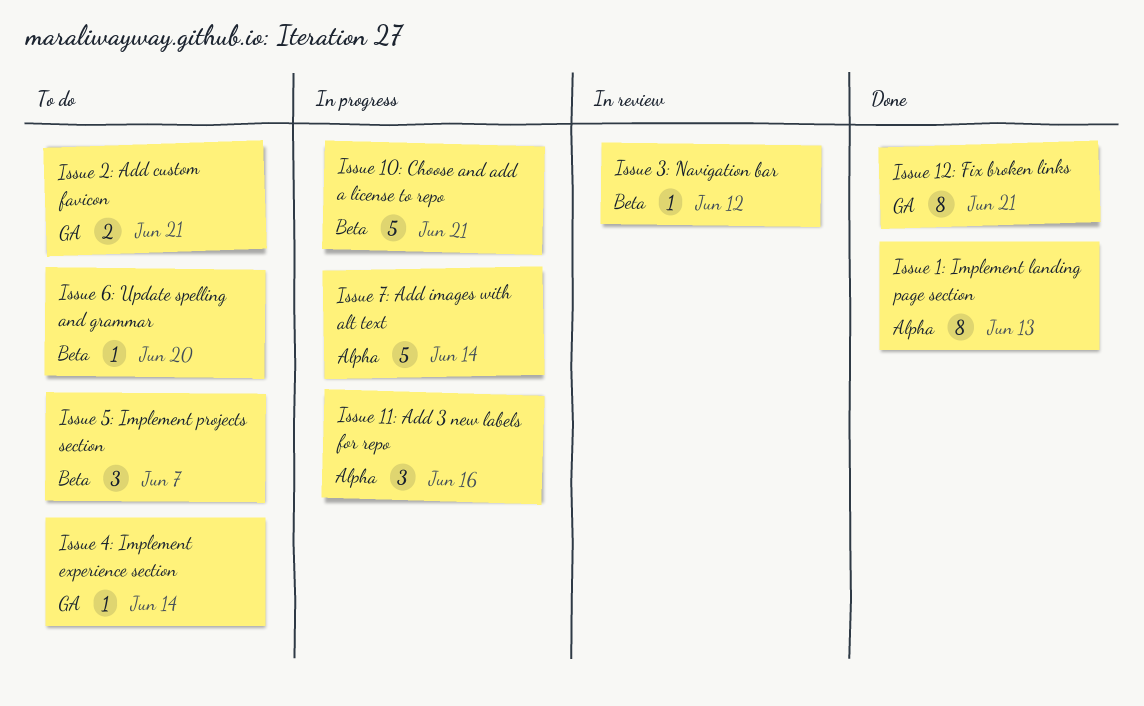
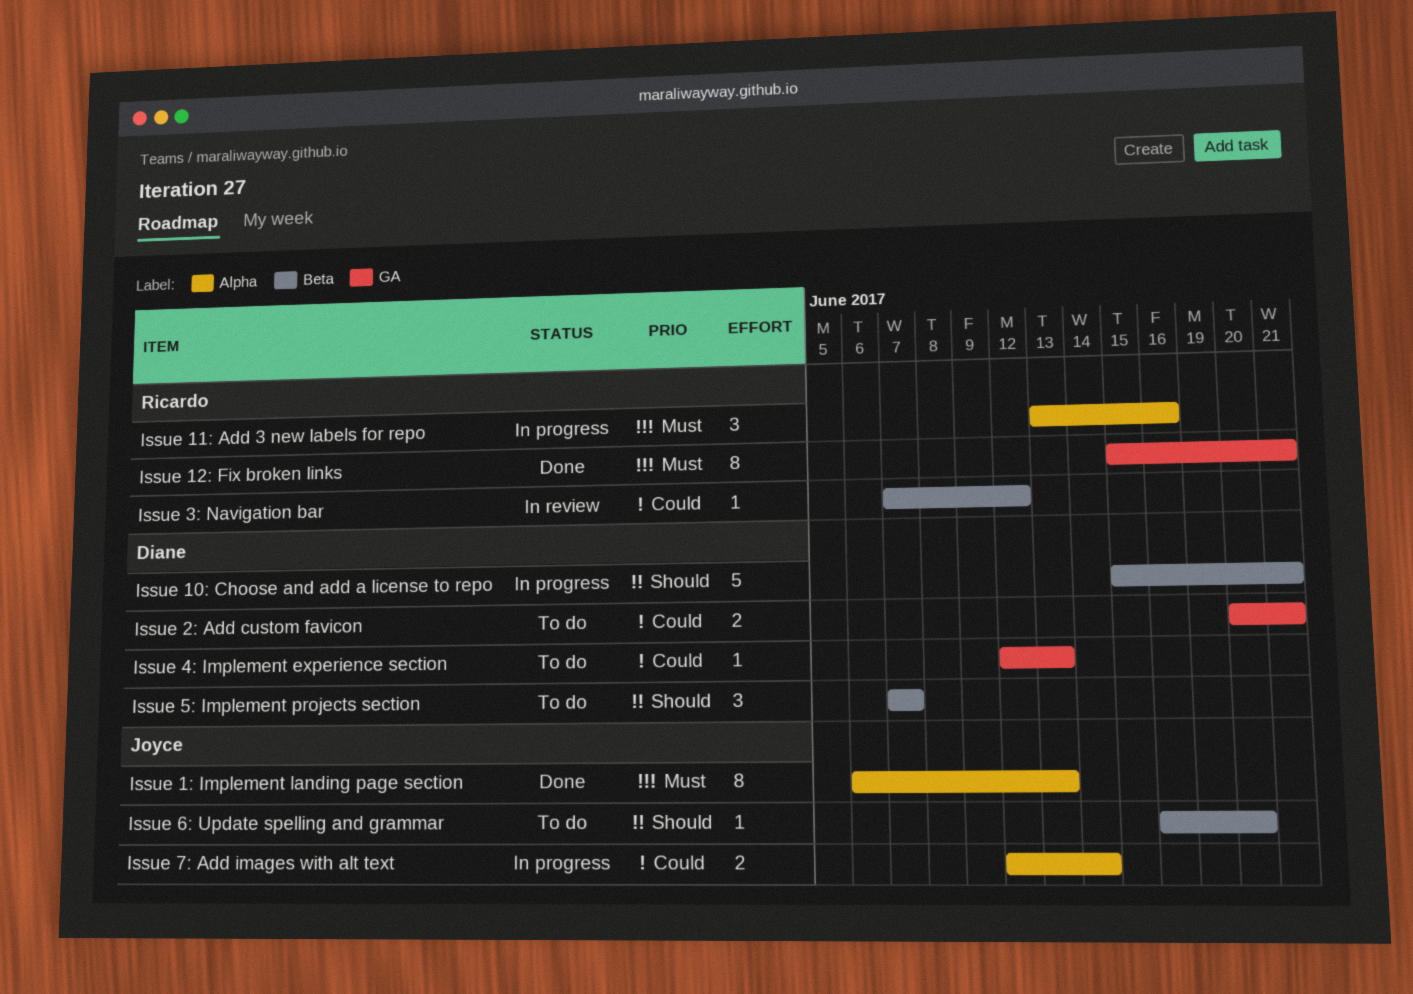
Issue 4: Implement experience section, due: Jun 14 -> Jun 13
Issue 7: Add images with alt text, estimate: 5 -> 2

